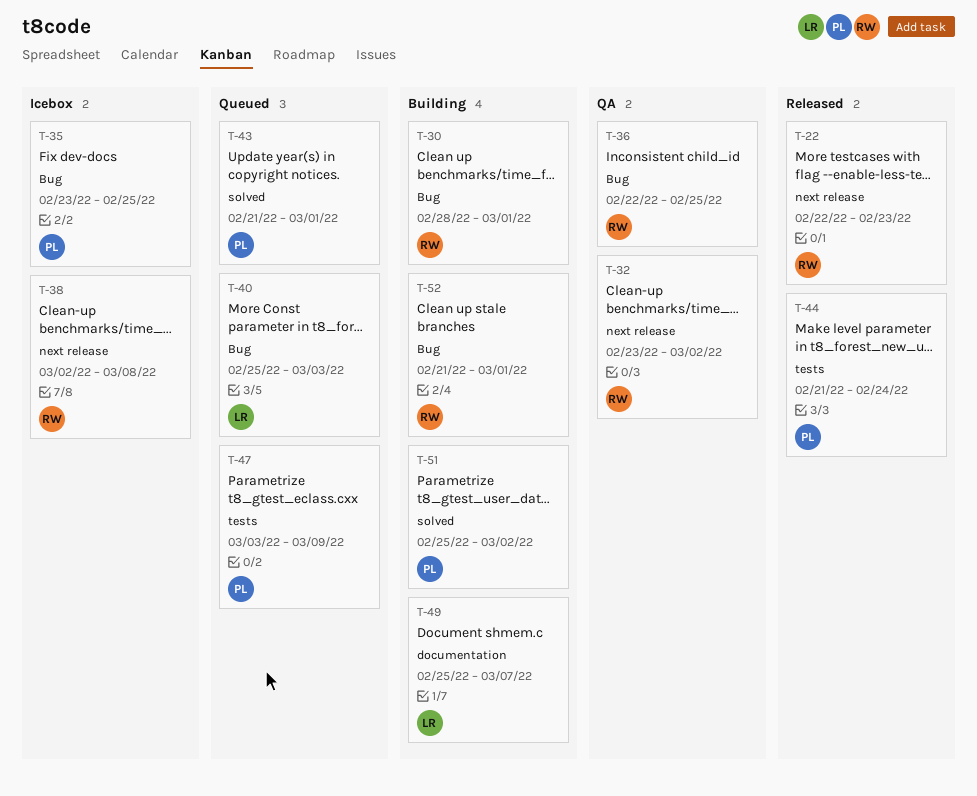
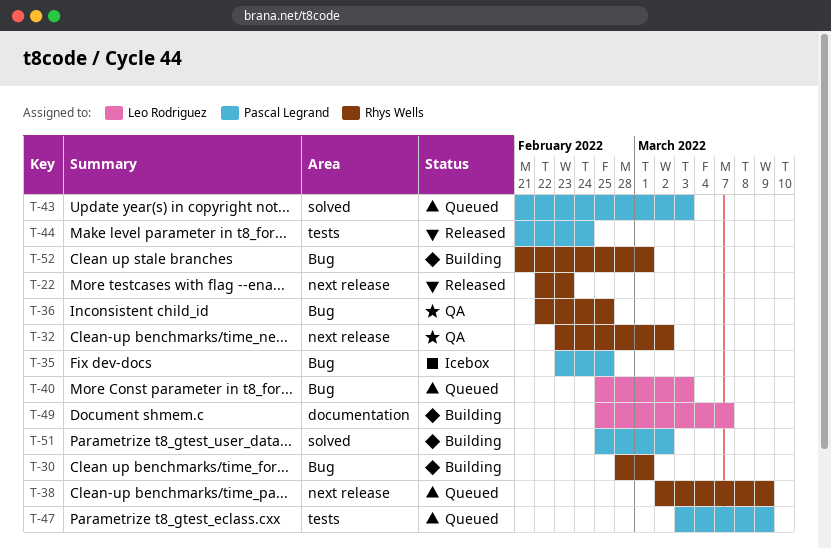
T-38, status: Icebox -> Queued
T-38, due: Mar 8 -> Mar 9
T-43, due: Mar 1 -> Mar 3

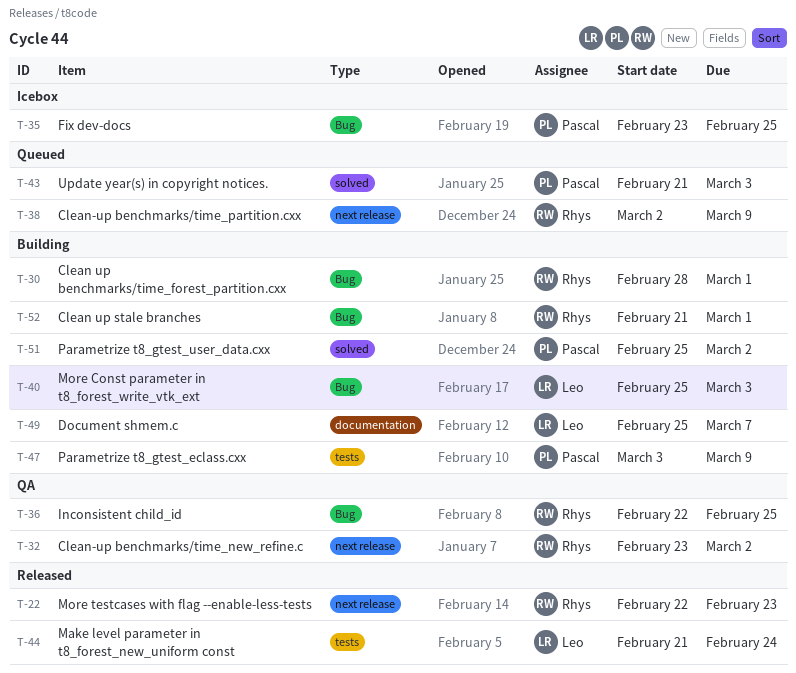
T-40, status: Queued -> Building
T-44, owner: Pascal Legrand -> Leo Rodriguez
T-47, status: Queued -> Building

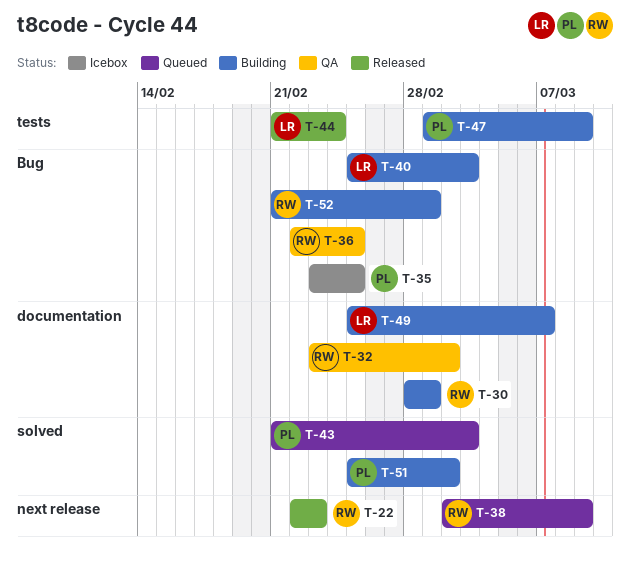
T-30, label: Bug -> documentation
T-32, label: next release -> documentation
T-47, start: Mar 3 -> Mar 1

